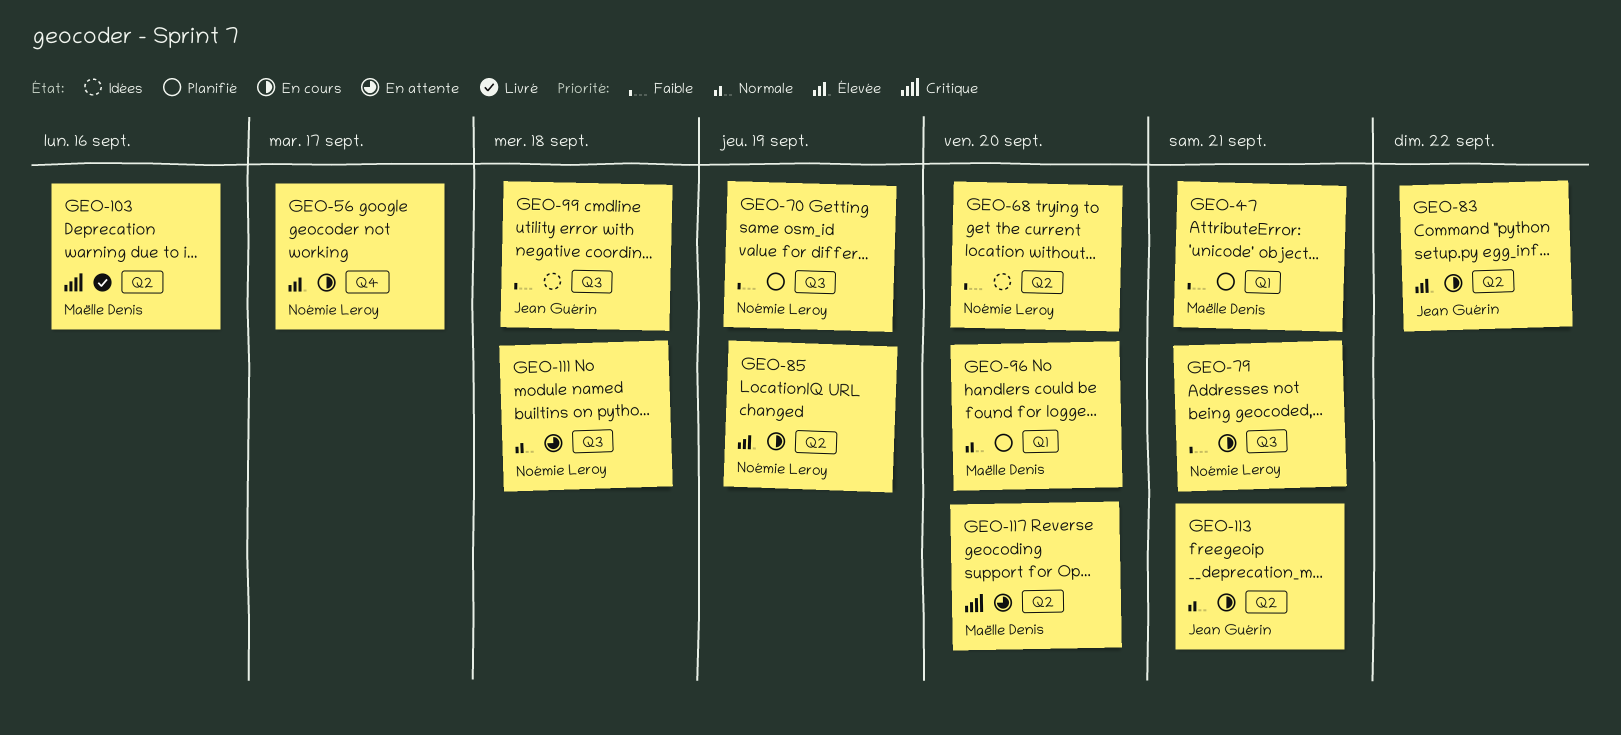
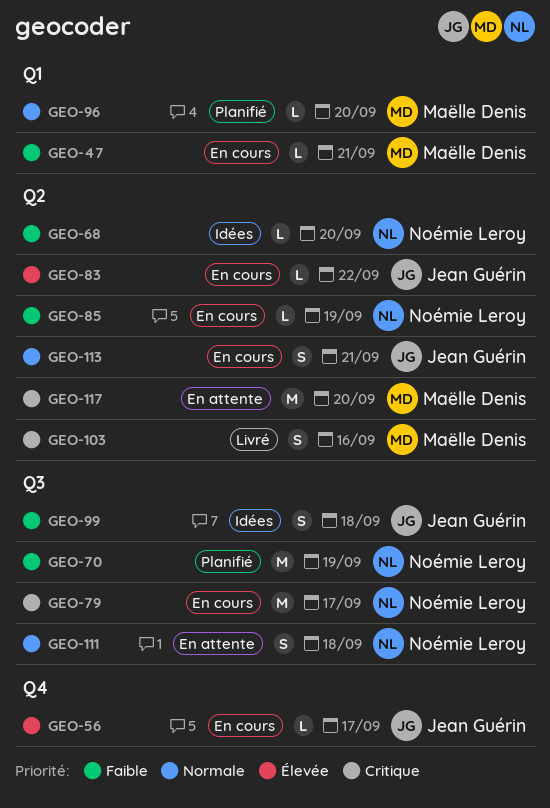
GEO-47, status: Planifié -> En cours
GEO-56, owner: Noémie Leroy -> Jean Guérin
GEO-79, priority: Faible -> Critique
GEO-79, due: Sep 21 -> Sep 17
GEO-85, priority: Élevée -> Faible

